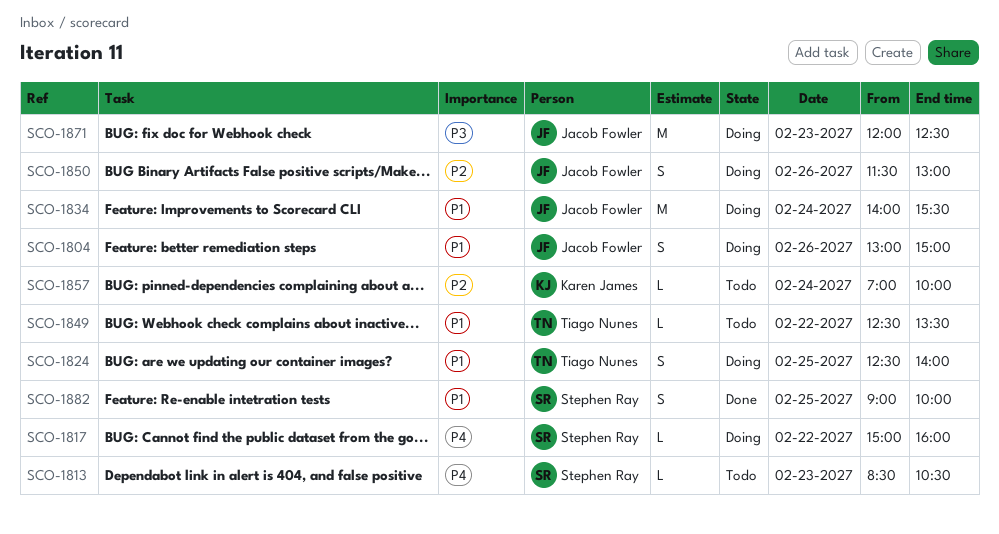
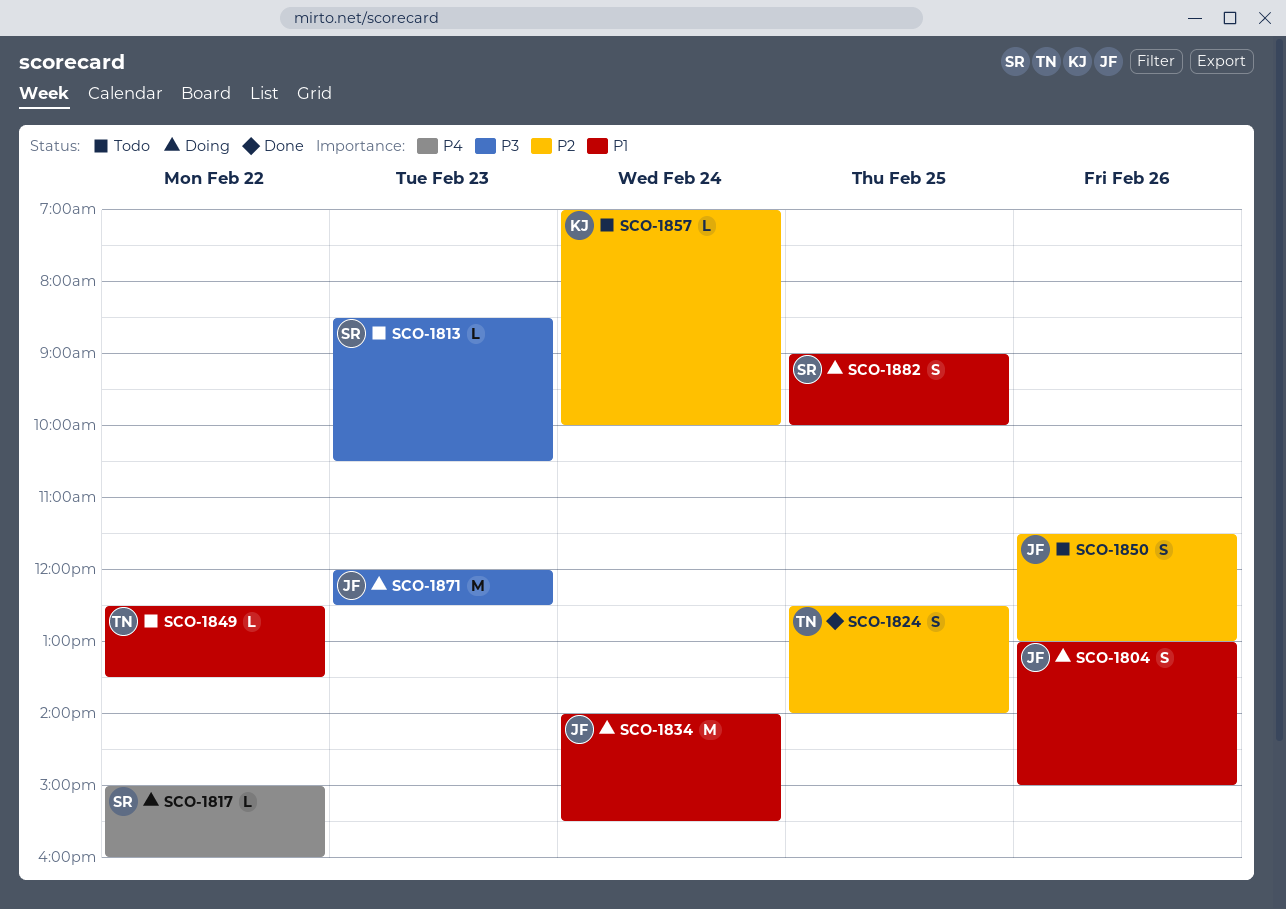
SCO-1813, priority: P4 -> P3
SCO-1824, status: Doing -> Done
SCO-1824, priority: P1 -> P2
SCO-1850, status: Doing -> Todo
SCO-1882, status: Done -> Doing

